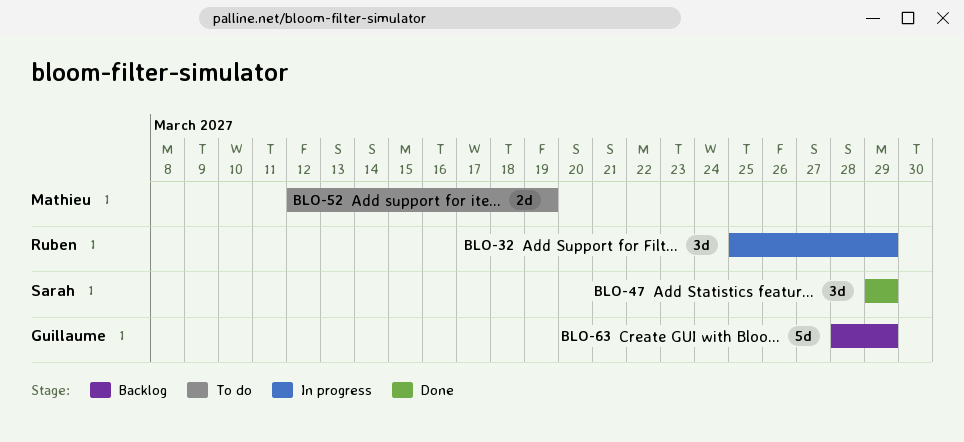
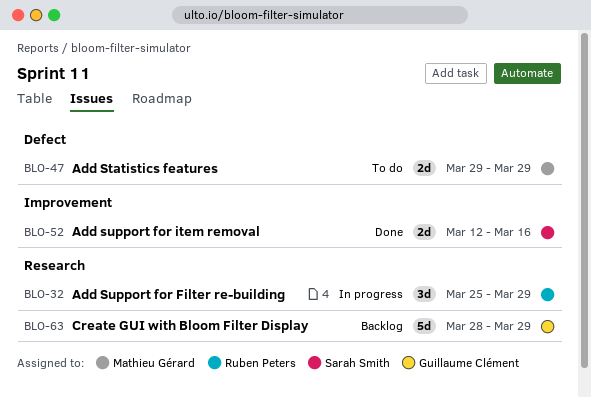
BLO-47, status: Done -> To do
BLO-47, owner: Sarah Smith -> Mathieu Gérard
BLO-47, estimate: 3d -> 2d
BLO-52, status: To do -> Done
BLO-52, owner: Mathieu Gérard -> Sarah Smith
BLO-52, due: Mar 19 -> Mar 16

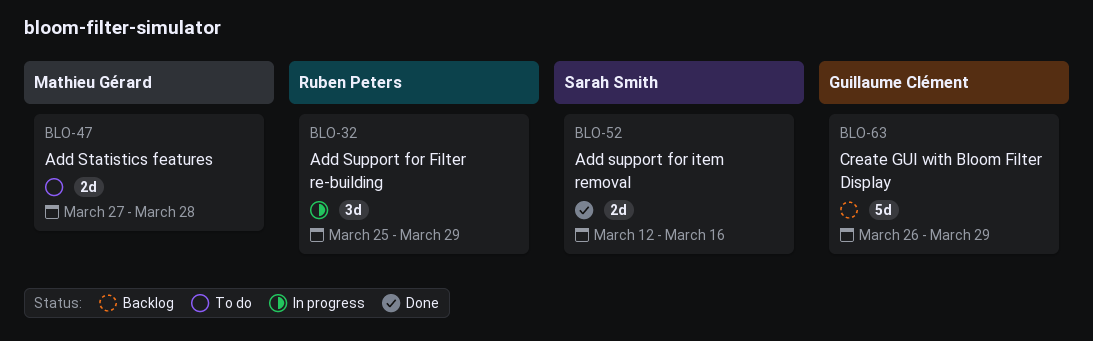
BLO-47, start: Mar 29 -> Mar 27
BLO-47, due: Mar 29 -> Mar 28
BLO-63, start: Mar 28 -> Mar 26

